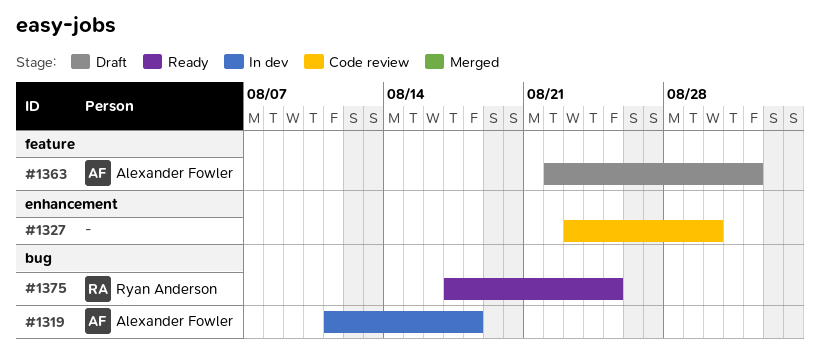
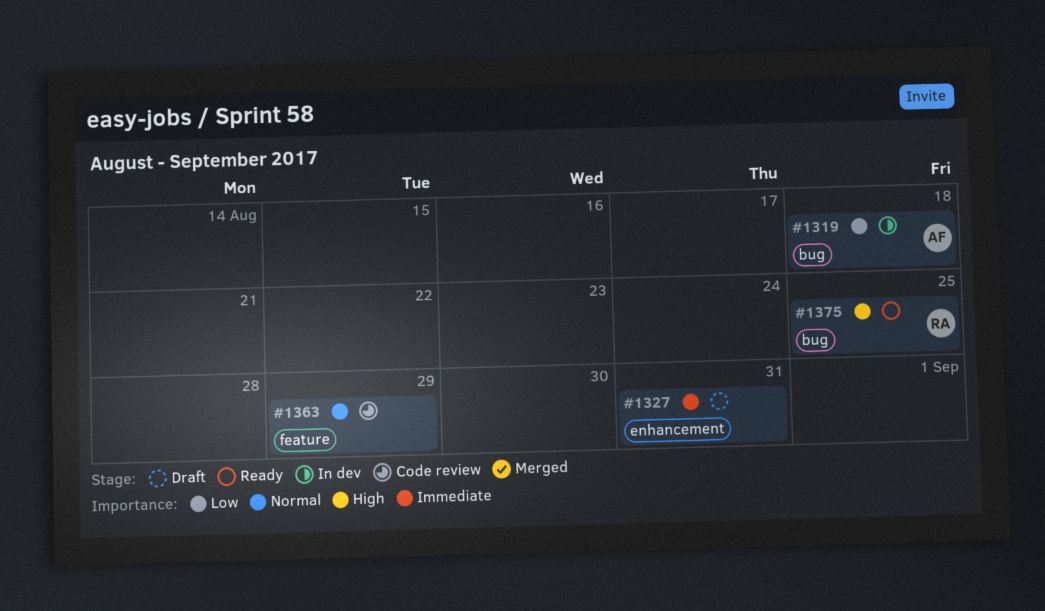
#1327, status: Code review -> Draft
#1327, due: Aug 30 -> Aug 31
#1363, status: Draft -> Code review
#1363, owner: Alexander Fowler -> none
#1363, due: Sep 1 -> Aug 29

